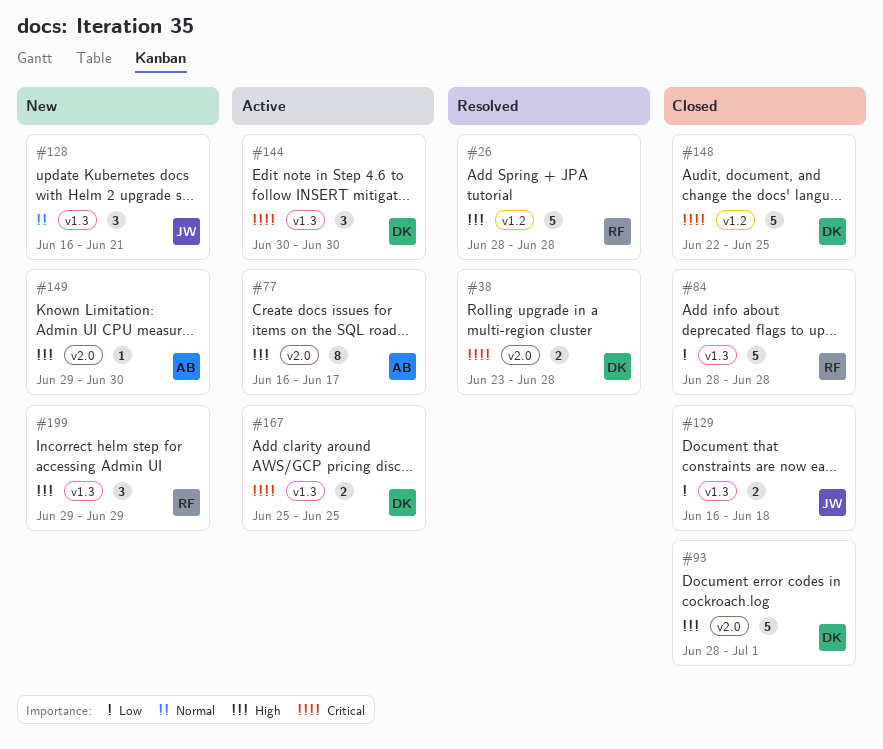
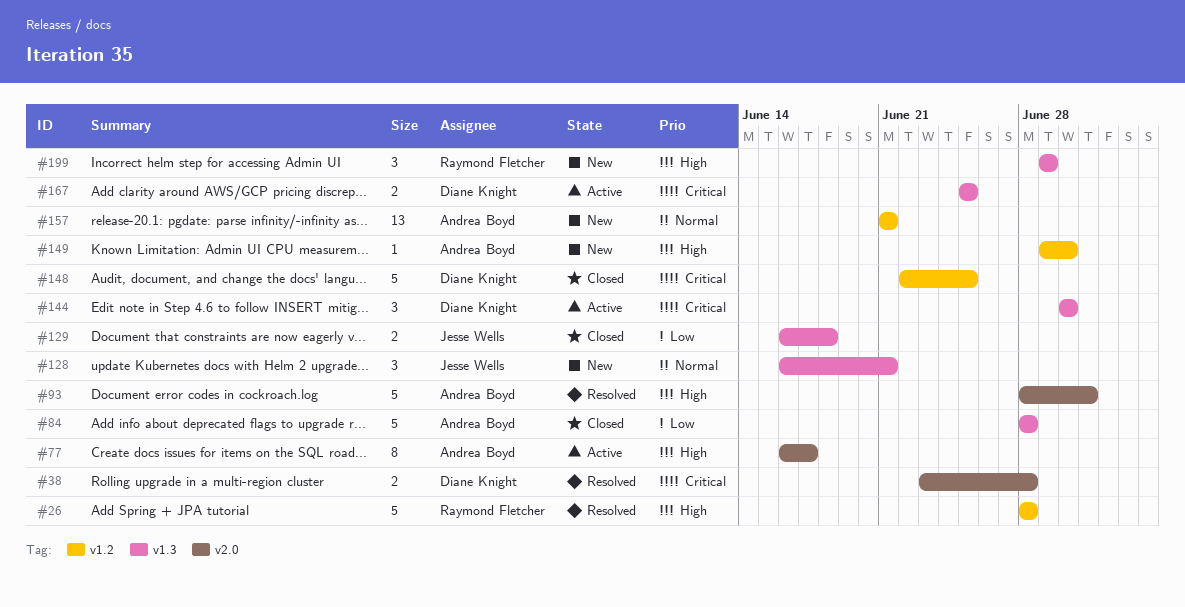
#84, owner: Raymond Fletcher -> Andrea Boyd
#93, status: Closed -> Resolved
#93, owner: Diane Knight -> Andrea Boyd
#149, label: v2.0 -> v1.2
#157: none -> present

